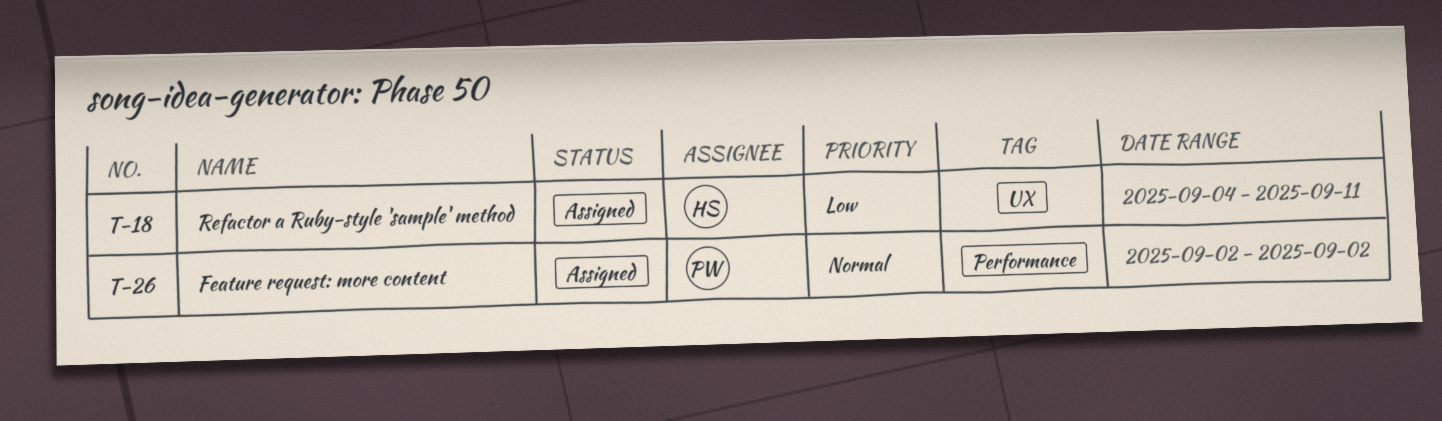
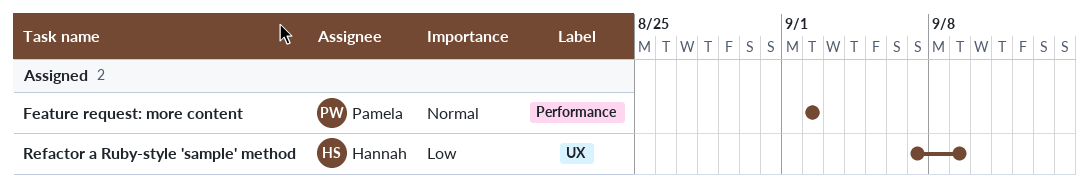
Refactor a Ruby-style 'sample' method, start: Sep 4 -> Sep 7
Refactor a Ruby-style 'sample' method, due: Sep 11 -> Sep 9

